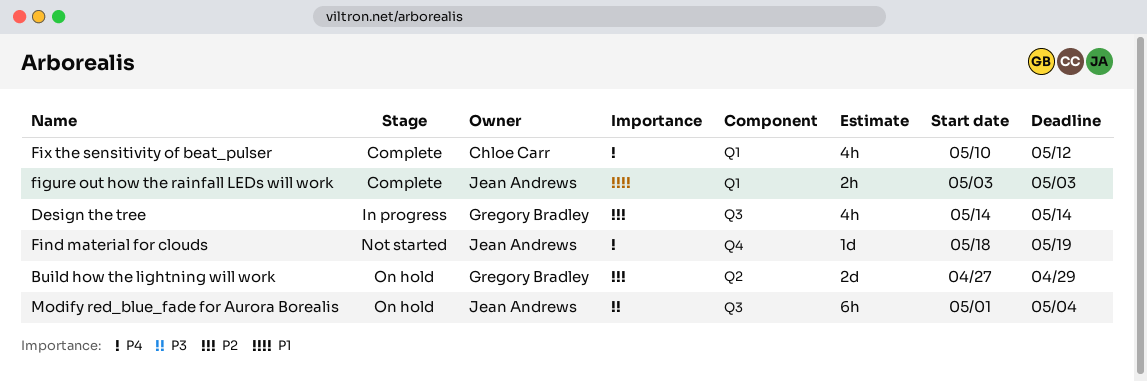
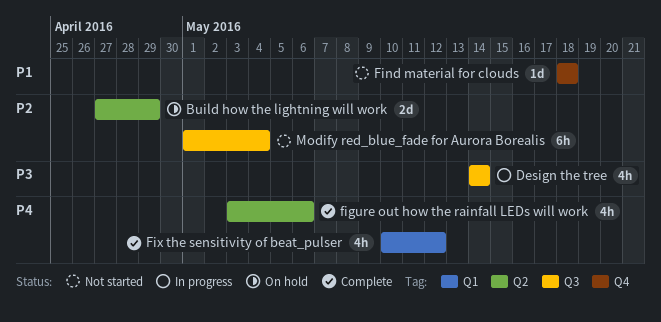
Design the tree, priority: P2 -> P3
figure out how the rainfall LEDs will work, priority: P1 -> P4
figure out how the rainfall LEDs will work, label: Q1 -> Q2
figure out how the rainfall LEDs will work, estimate: 2h -> 4h
figure out how the rainfall LEDs will work, due: May 3 -> May 6
Find material for clouds, priority: P4 -> P1
Find material for clouds, due: May 19 -> May 18
Modify red_blue_fade for Aurora Borealis, status: On hold -> Not started
Modify red_blue_fade for Aurora Borealis, priority: P3 -> P2

